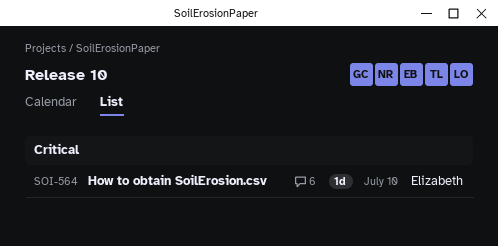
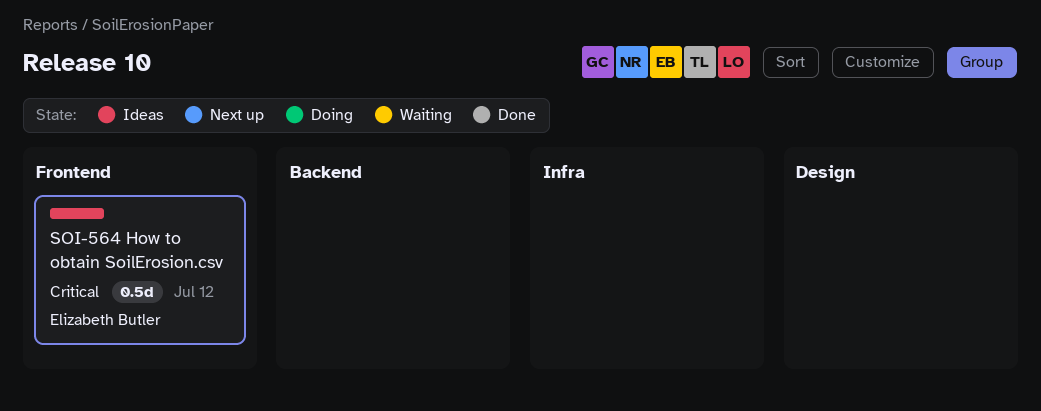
SOI-564, estimate: 1d -> 0.5d
SOI-564, due: Jul 10 -> Jul 12

